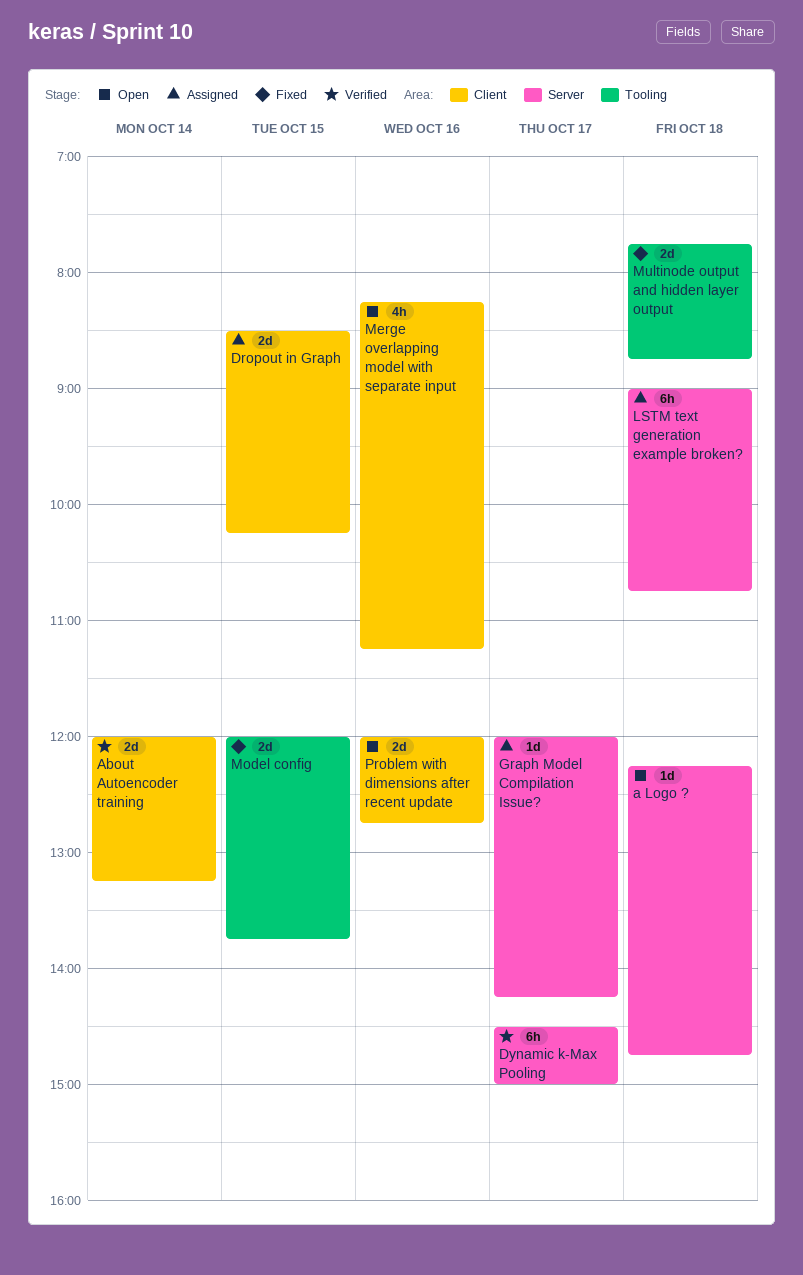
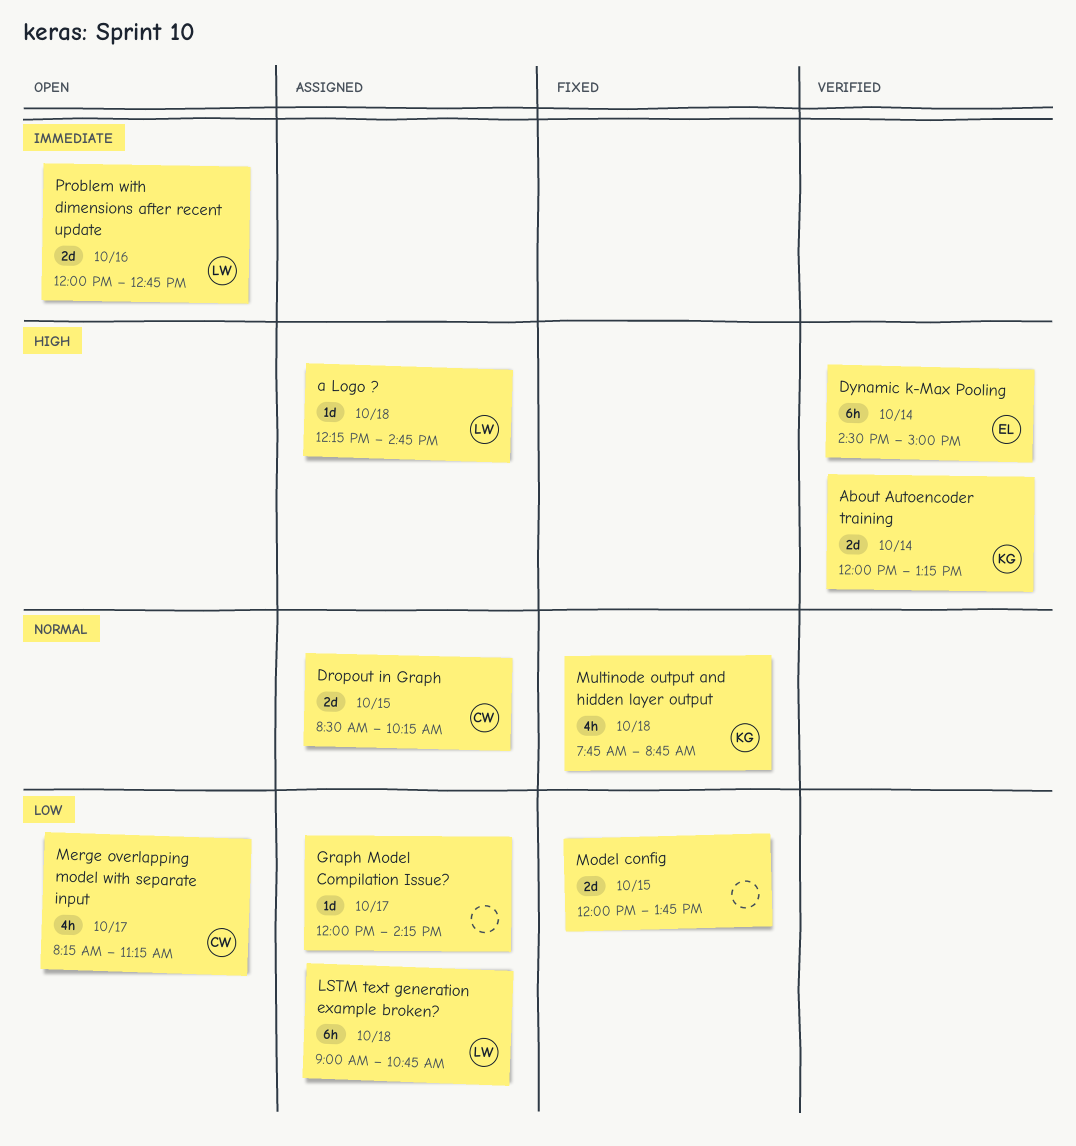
a Logo ?, status: Open -> Assigned
Dynamic k-Max Pooling, day: Oct 17 -> Oct 14
Merge overlapping model with separate input, day: Oct 16 -> Oct 17
Multinode output and hidden layer output, estimate: 2d -> 4h

